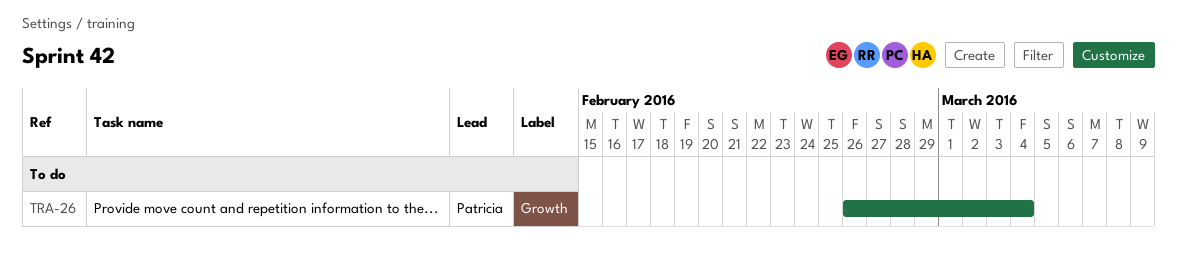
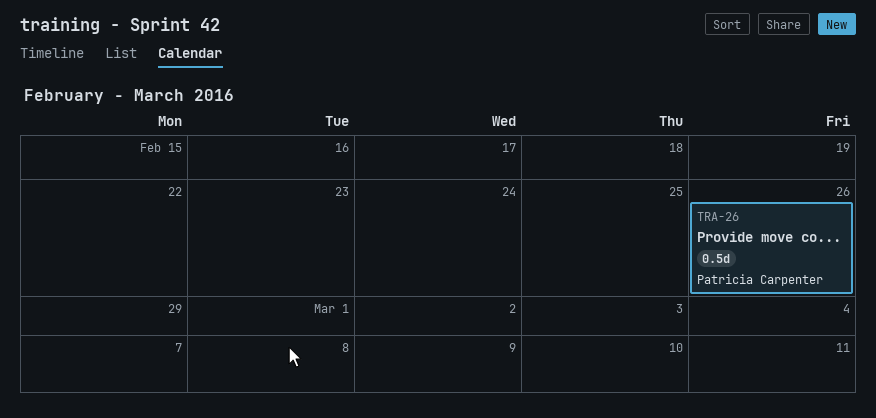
TRA-26, due: Mar 4 -> Feb 26

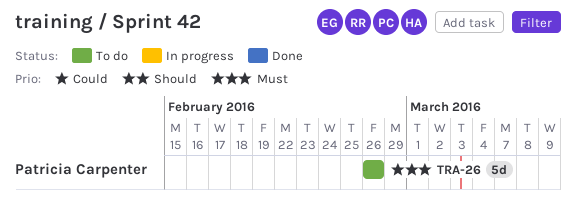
TRA-26, estimate: 0.5d -> 5d

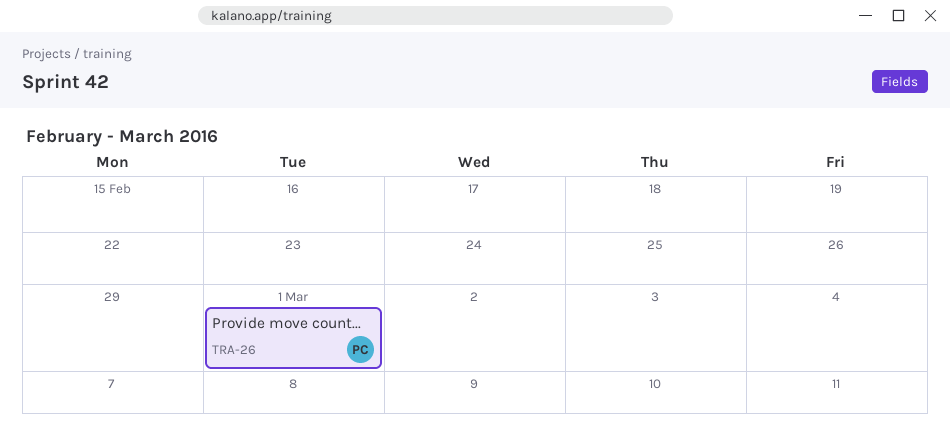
TRA-26, due: Feb 26 -> Mar 1

